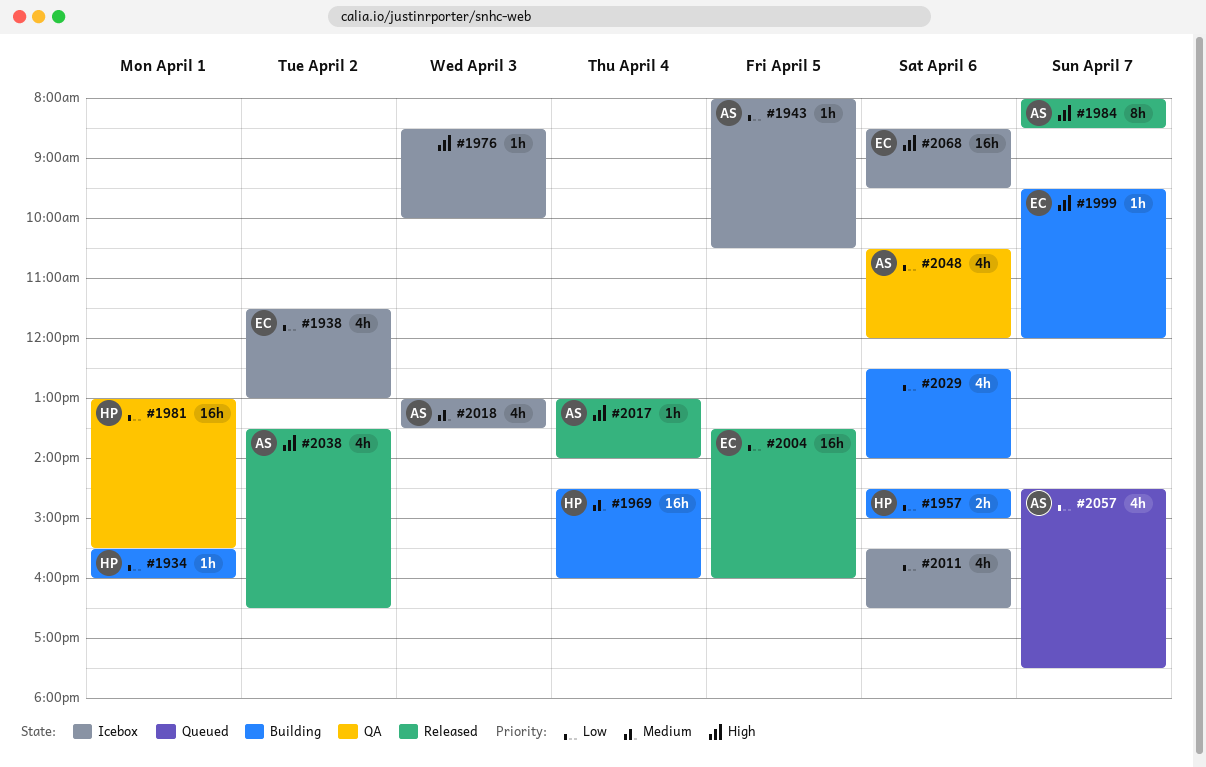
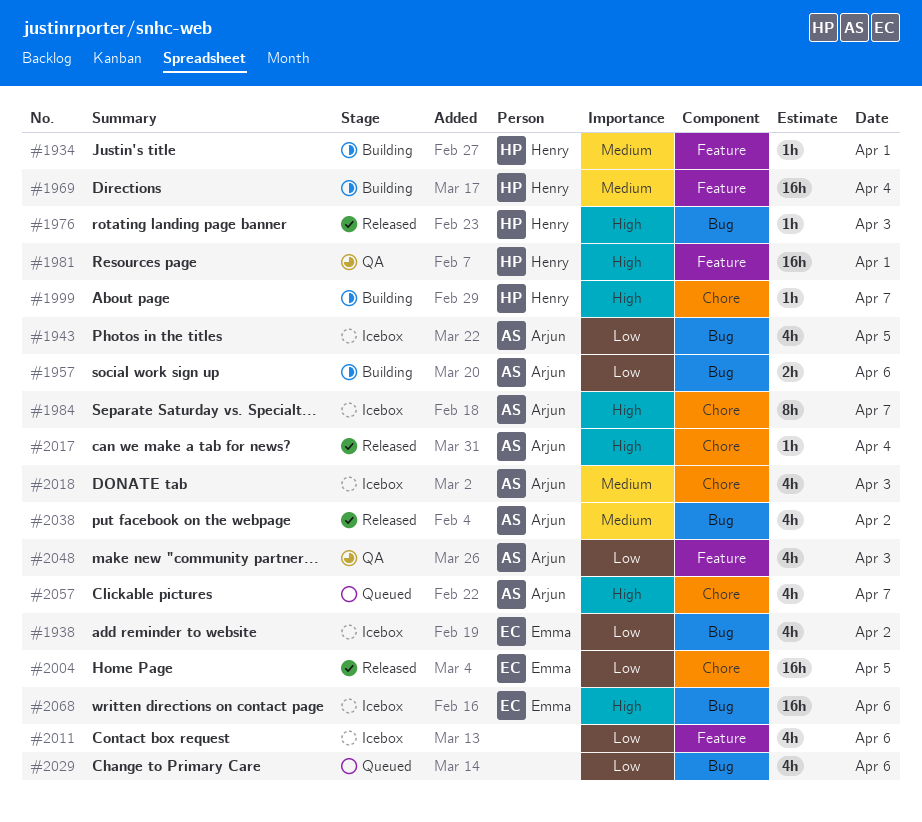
#1934, priority: Low -> Medium
#1943, estimate: 1h -> 4h
#1957, owner: Henry -> Arjun
#1976, status: Icebox -> Released
#1976, owner: none -> Henry
#1981, priority: Low -> High
#1984, status: Released -> Icebox
#1999, owner: Emma -> Henry
#2029, status: Building -> Queued
#2038, priority: High -> Medium
#2048, day: Apr 6 -> Apr 3
#2057, priority: Low -> High

